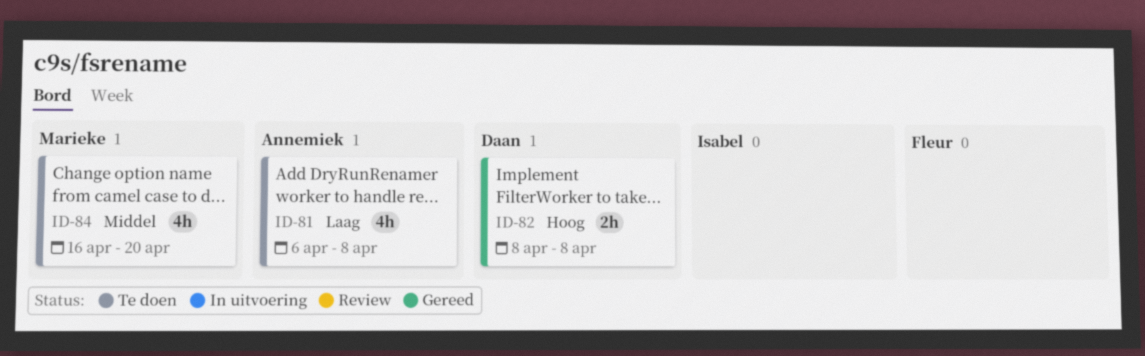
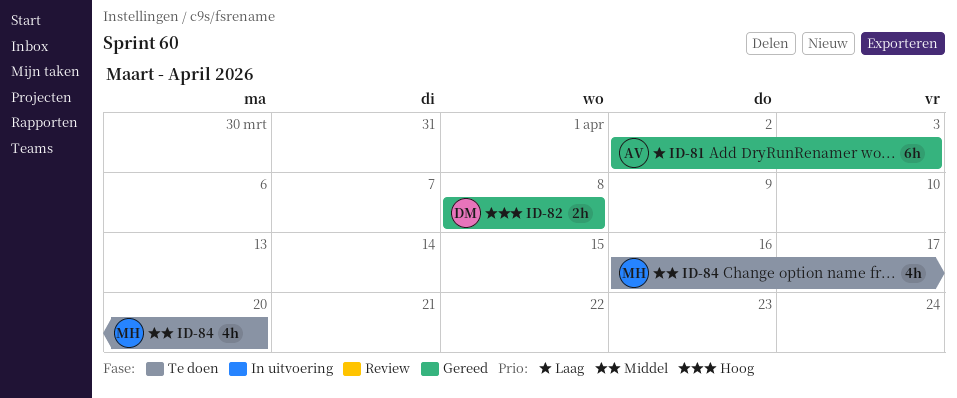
ID-81, status: Te doen -> Gereed
ID-81, estimate: 4h -> 6h
ID-81, start: Apr 6 -> Apr 2
ID-81, due: Apr 8 -> Apr 3

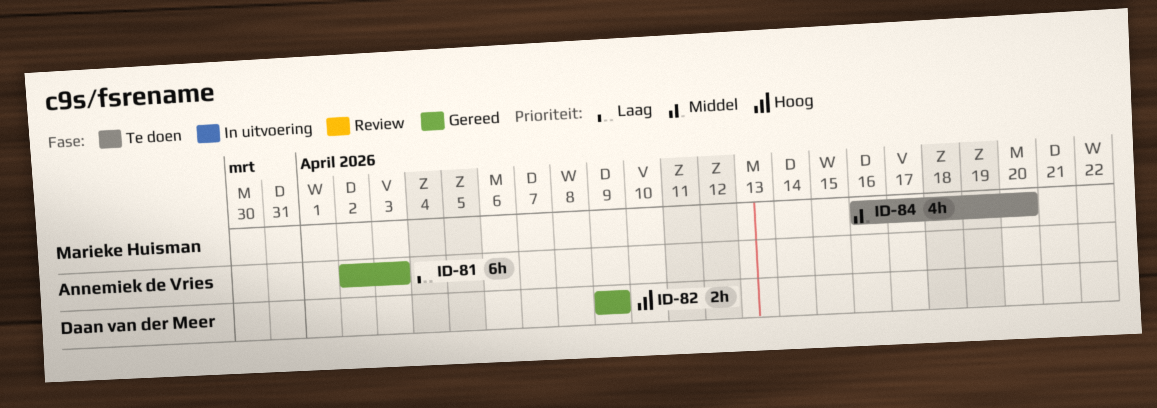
ID-82, start: Apr 8 -> Apr 9
ID-82, due: Apr 8 -> Apr 9

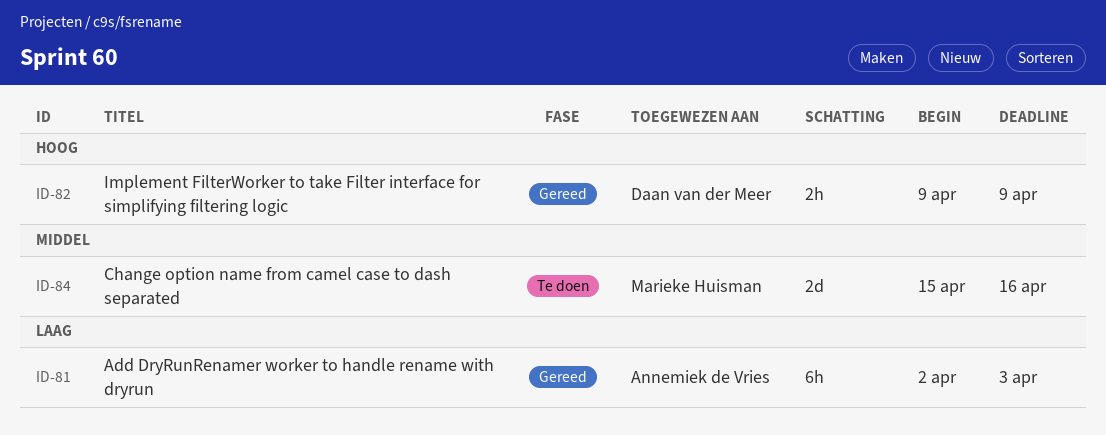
ID-84, estimate: 4h -> 2d
ID-84, start: Apr 16 -> Apr 15
ID-84, due: Apr 20 -> Apr 16

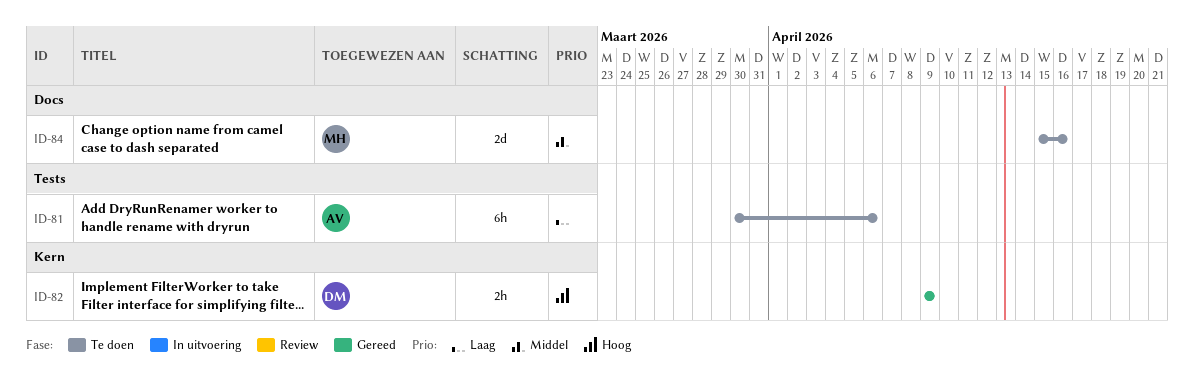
ID-81, status: Gereed -> Te doen
ID-81, start: Apr 2 -> Mar 30
ID-81, due: Apr 3 -> Apr 6

